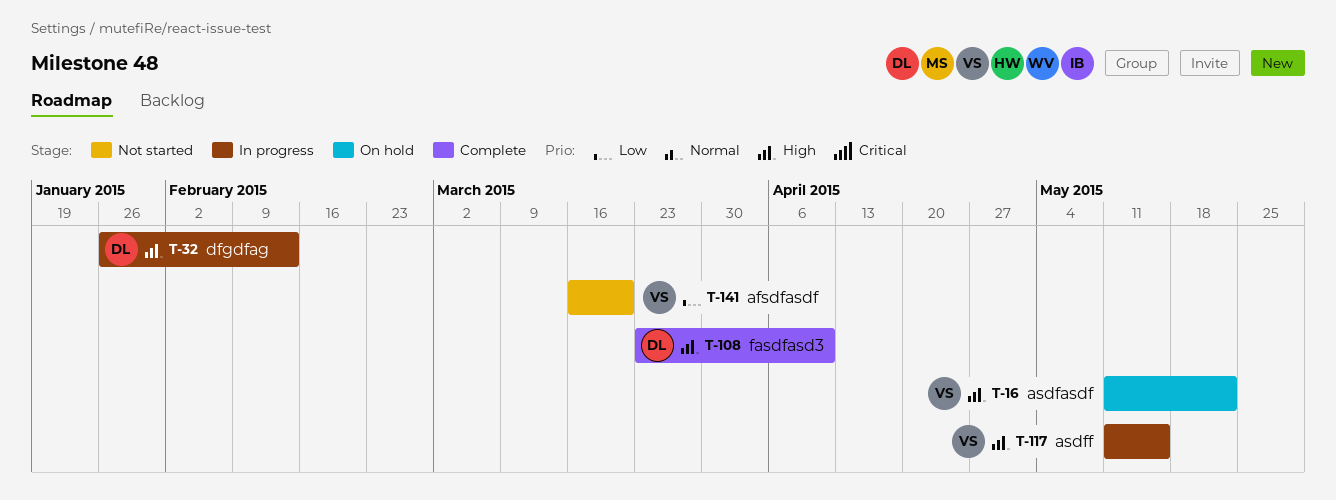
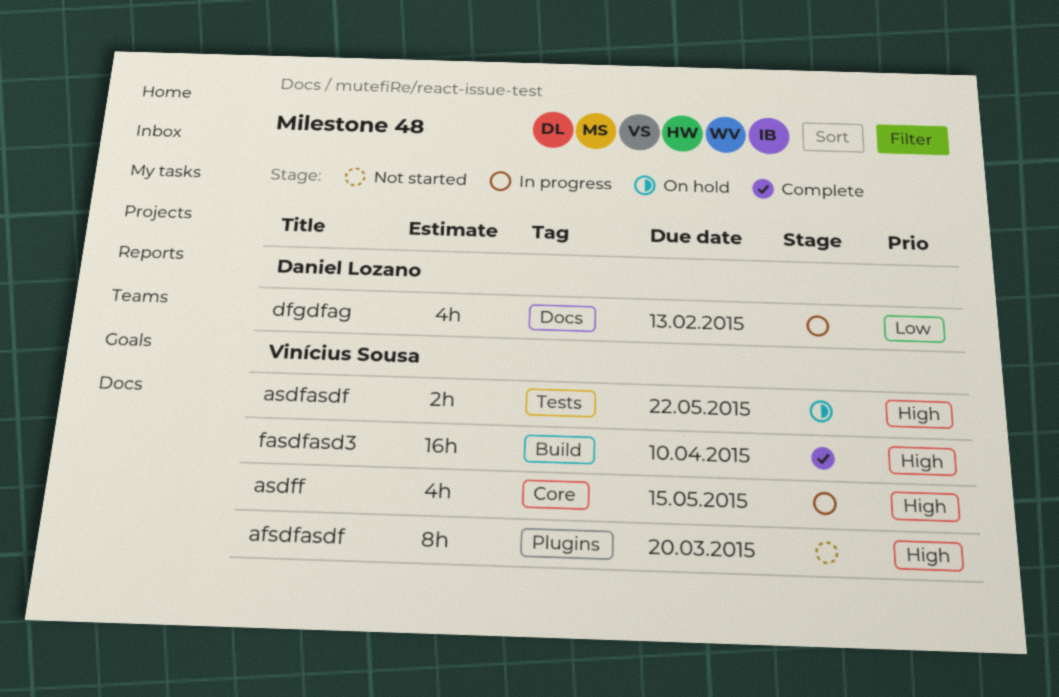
afsdfasdf, priority: Low -> High
dfgdfag, priority: High -> Low
fasdfasd3, owner: Daniel Lozano -> Vinícius Sousa

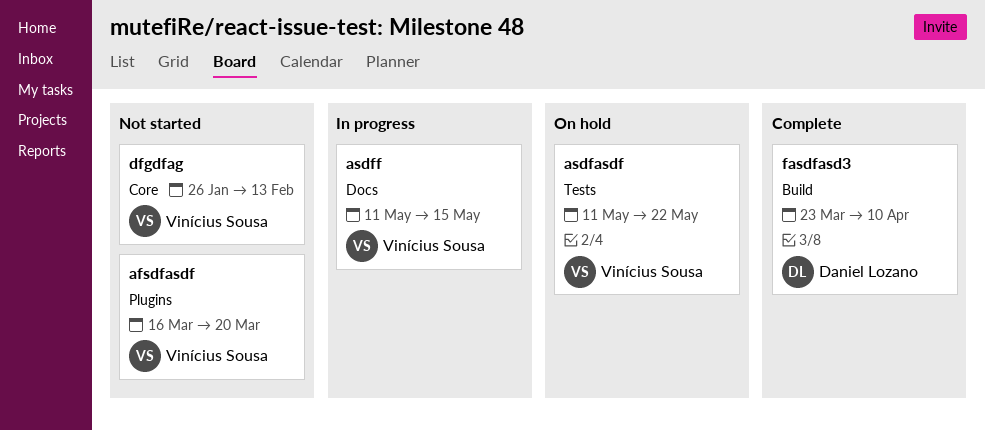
asdff, label: Core -> Docs
dfgdfag, status: In progress -> Not started
dfgdfag, owner: Daniel Lozano -> Vinícius Sousa
dfgdfag, label: Docs -> Core
fasdfasd3, owner: Vinícius Sousa -> Daniel Lozano

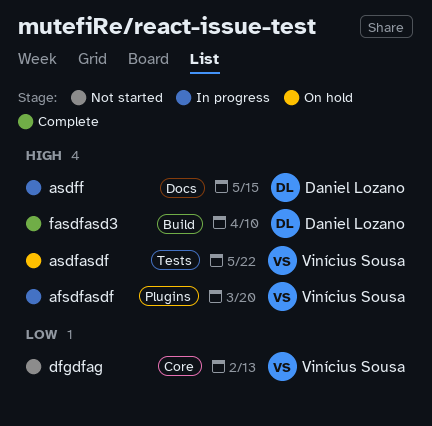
afsdfasdf, status: Not started -> In progress
asdff, owner: Vinícius Sousa -> Daniel Lozano

